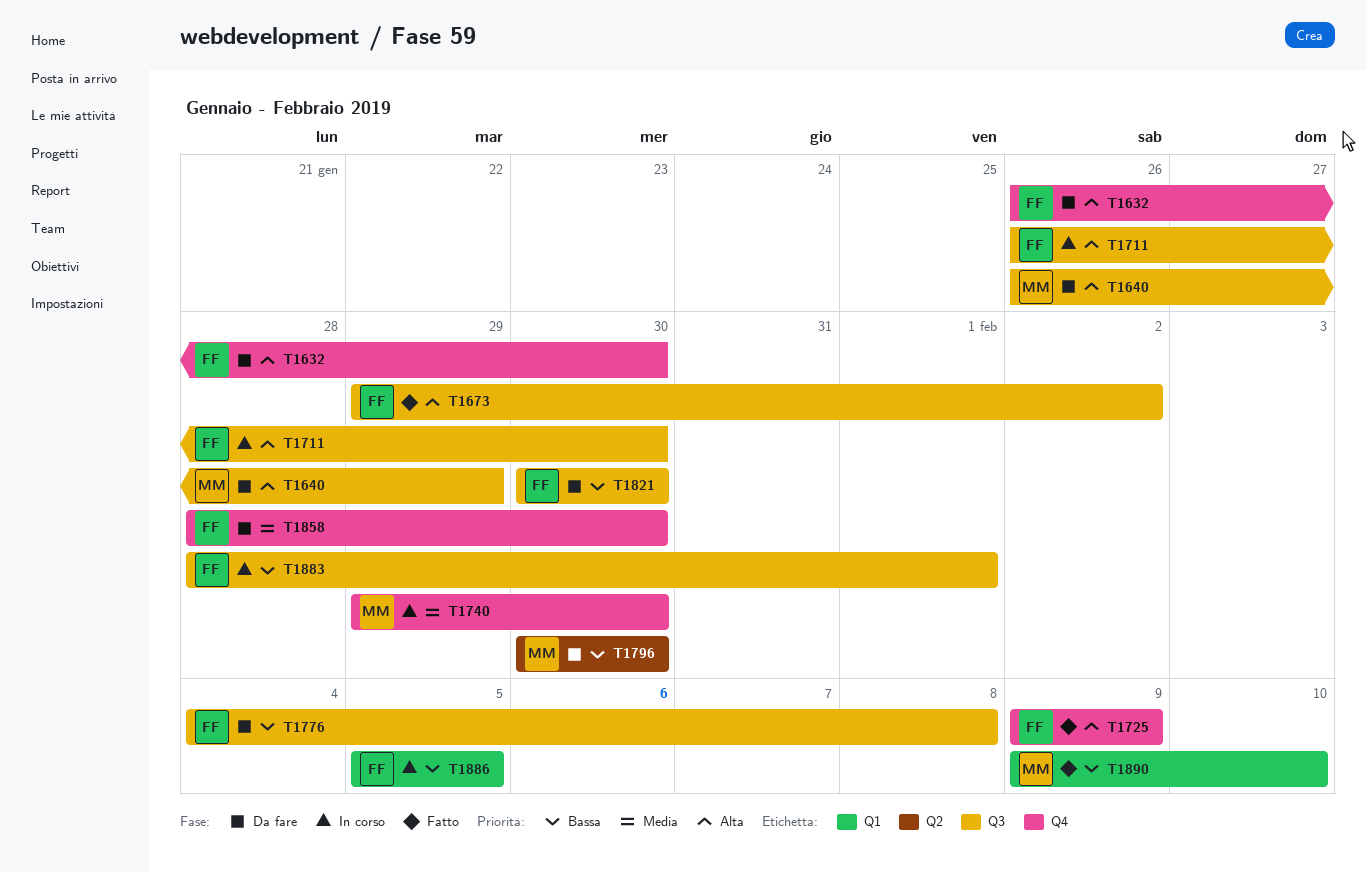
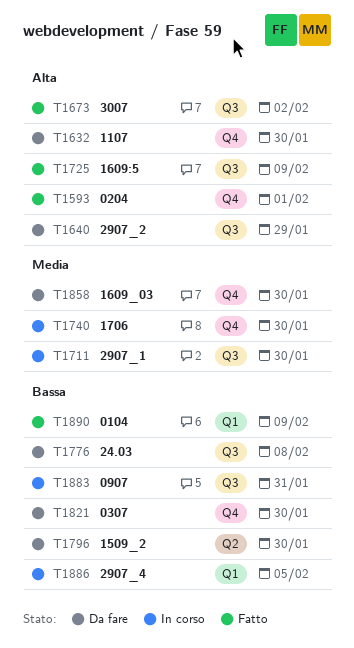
T1593: none -> present
T1711, priority: Alta -> Media
T1725, label: Q4 -> Q3
T1821, label: Q3 -> Q4
T1883, due: Feb 1 -> Jan 31
T1890, due: Feb 10 -> Feb 9

